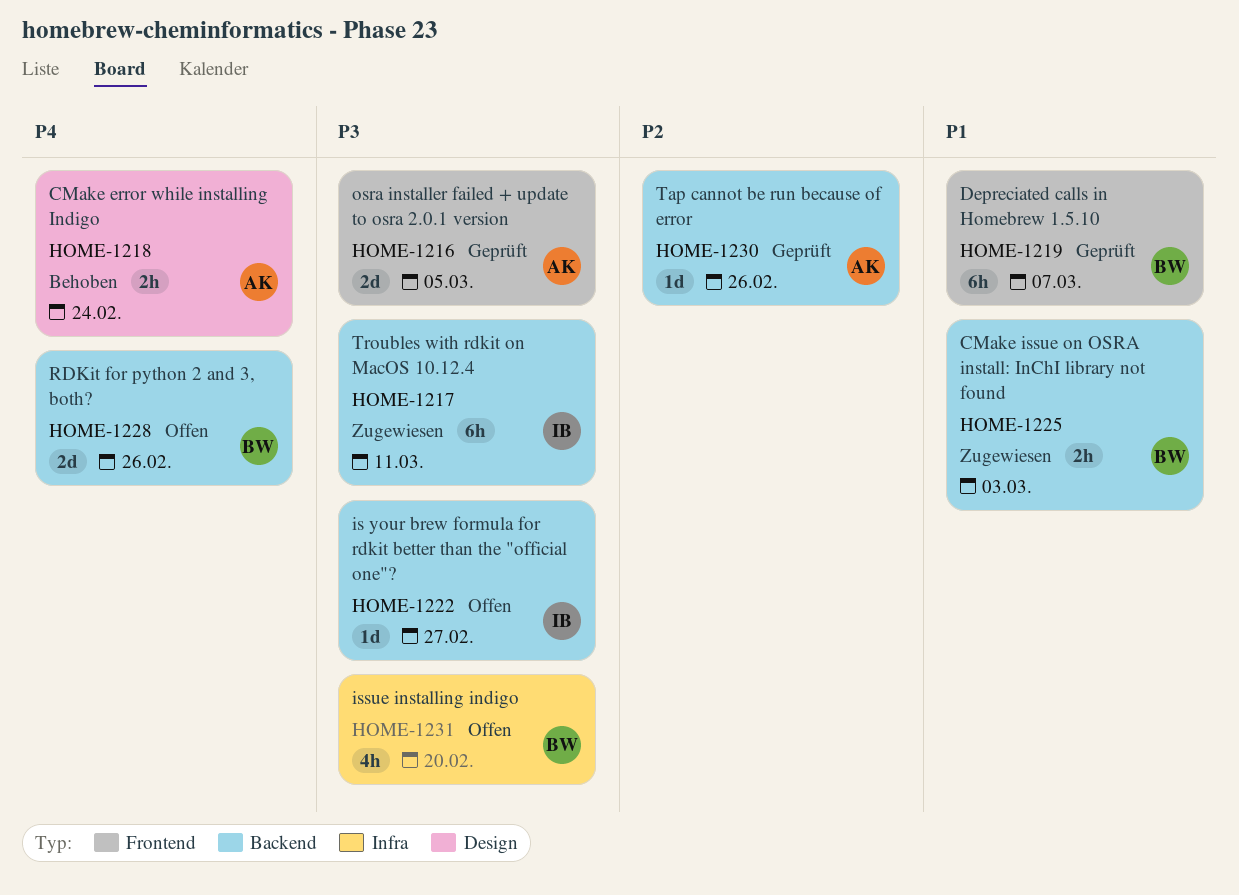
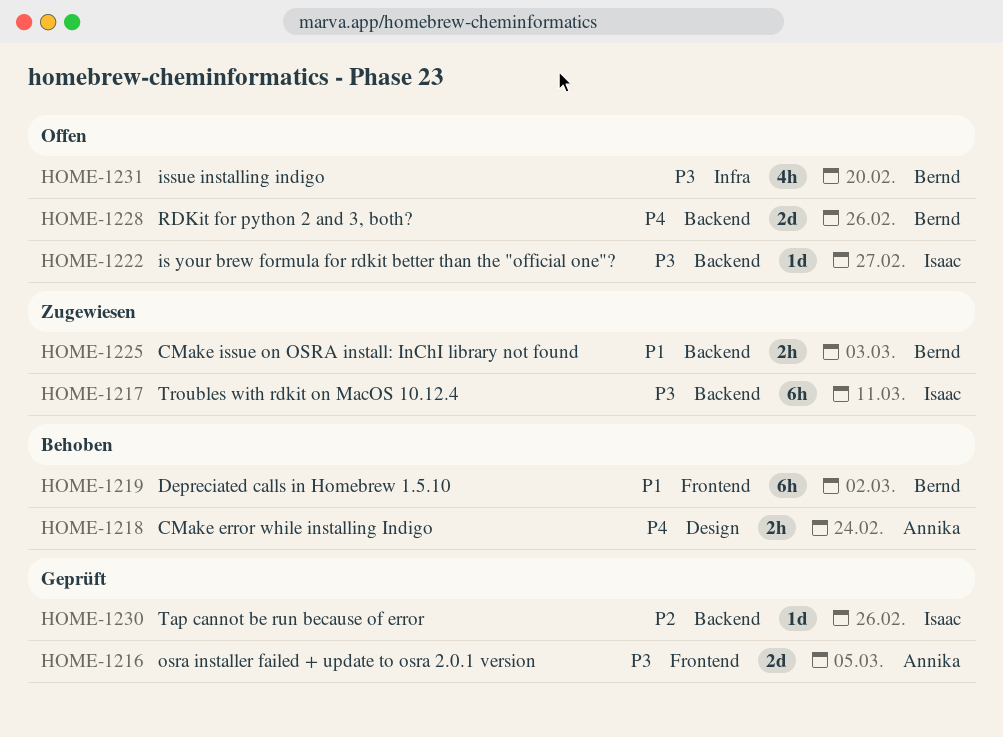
HOME-1219, status: Geprüft -> Behoben
HOME-1219, due: Mar 7 -> Mar 2
HOME-1230, owner: Annika -> Isaac

